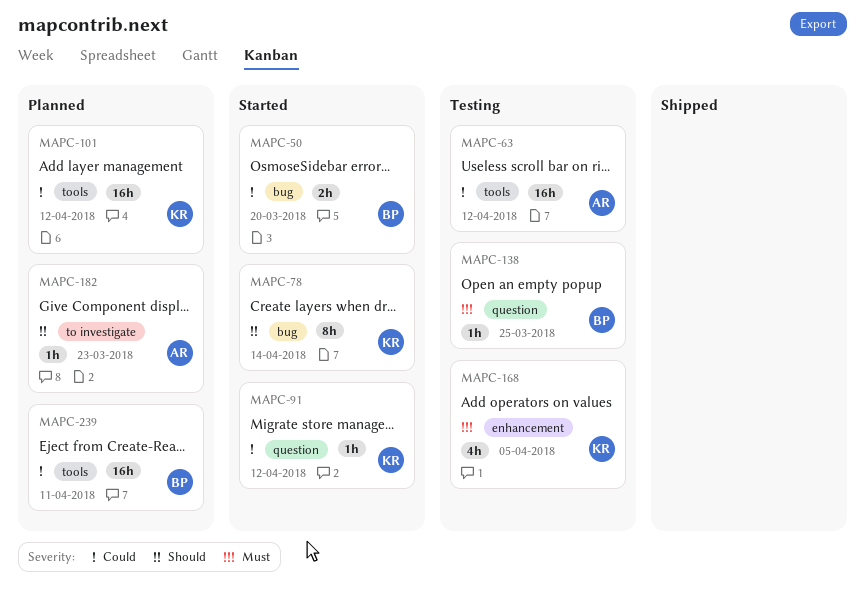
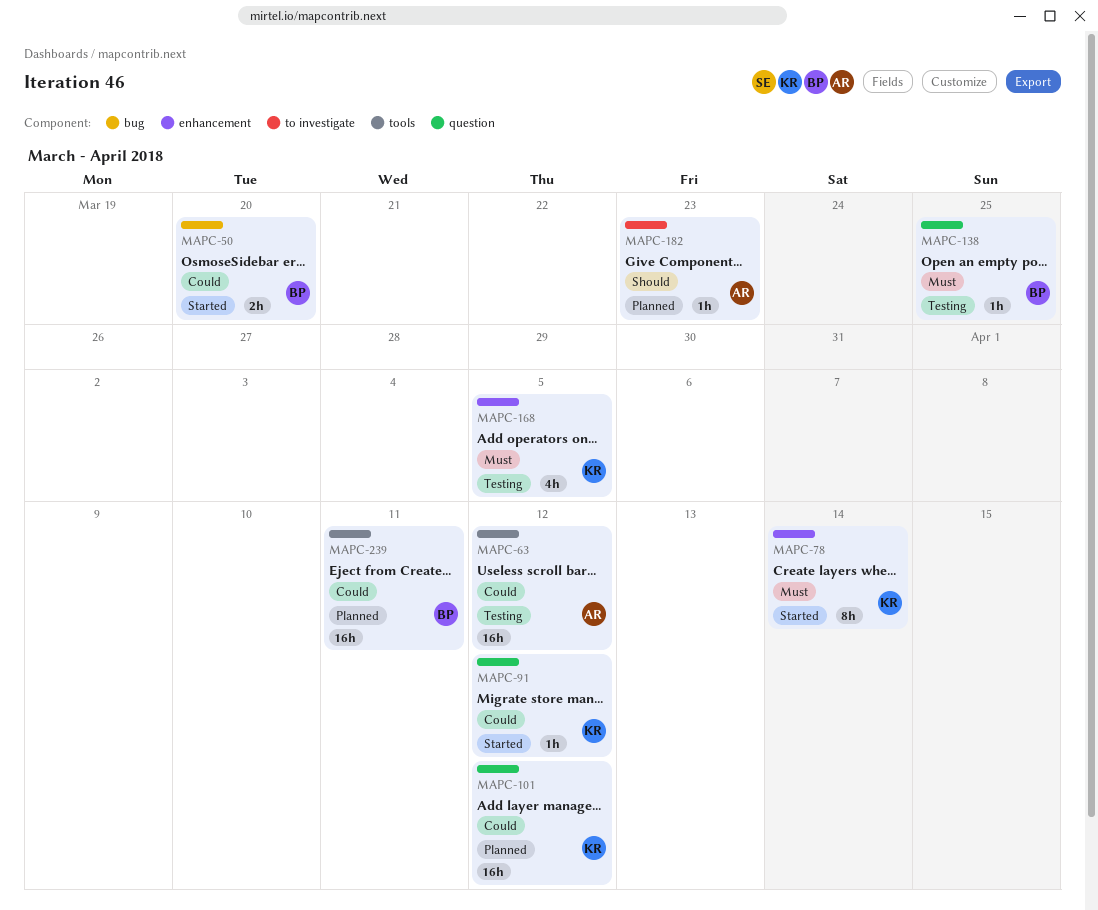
MAPC-78, priority: Should -> Must
MAPC-78, label: bug -> enhancement
MAPC-101, label: tools -> question

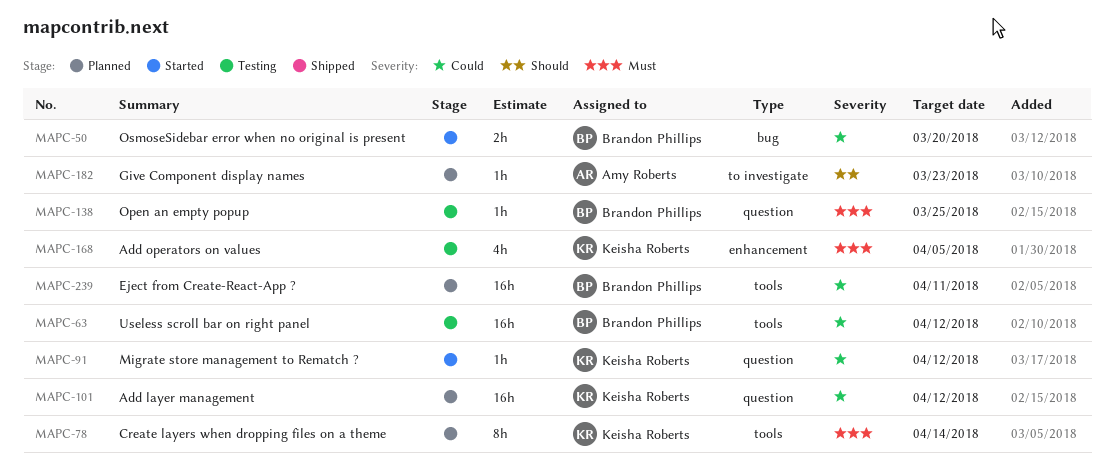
MAPC-63, owner: Amy Roberts -> Brandon Phillips
MAPC-78, status: Started -> Planned
MAPC-78, label: enhancement -> tools

